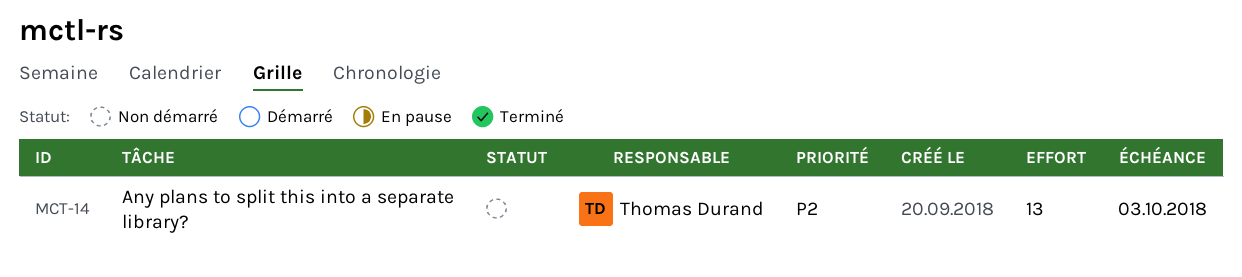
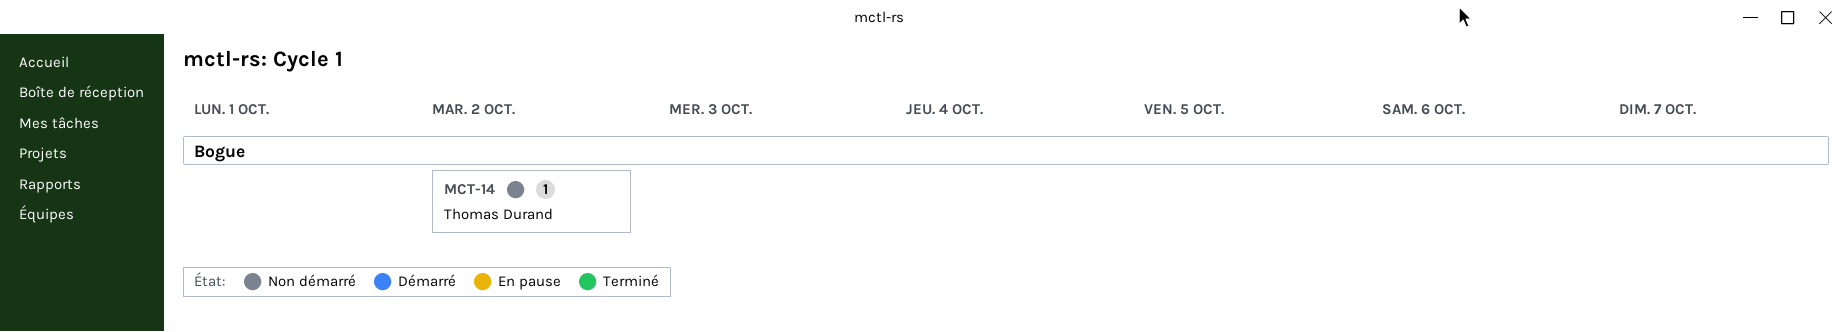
MCT-14, estimate: 13 -> 1
MCT-14, due: Oct 3 -> Oct 2

